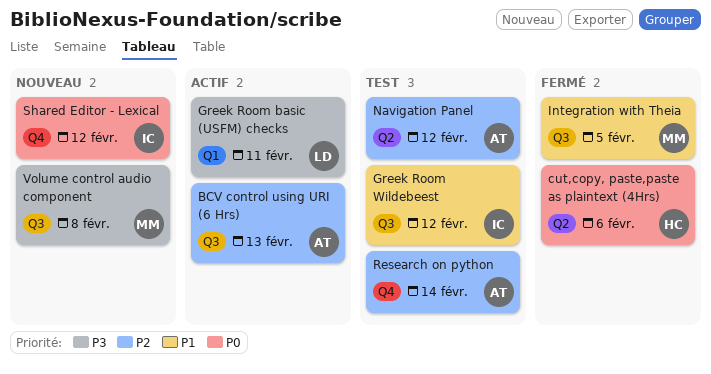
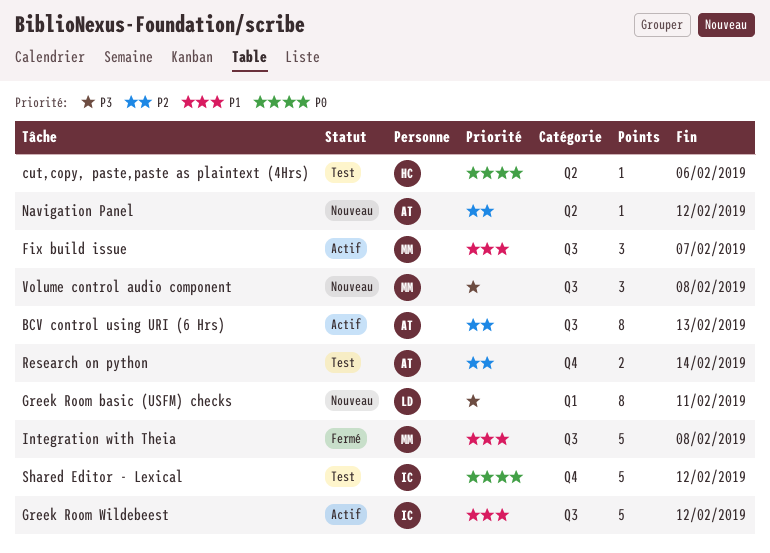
cut,copy, paste,paste as plaintext (4Hrs), status: Fermé -> Test
Fix build issue: none -> present
Greek Room basic (USFM) checks, status: Actif -> Nouveau
Greek Room Wildebeest, status: Test -> Actif
Integration with Theia, due: Feb 5 -> Feb 8
Navigation Panel, status: Test -> Nouveau
Shared Editor - Lexical, status: Nouveau -> Test

